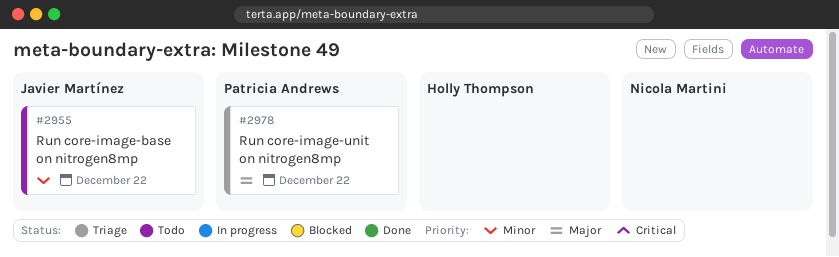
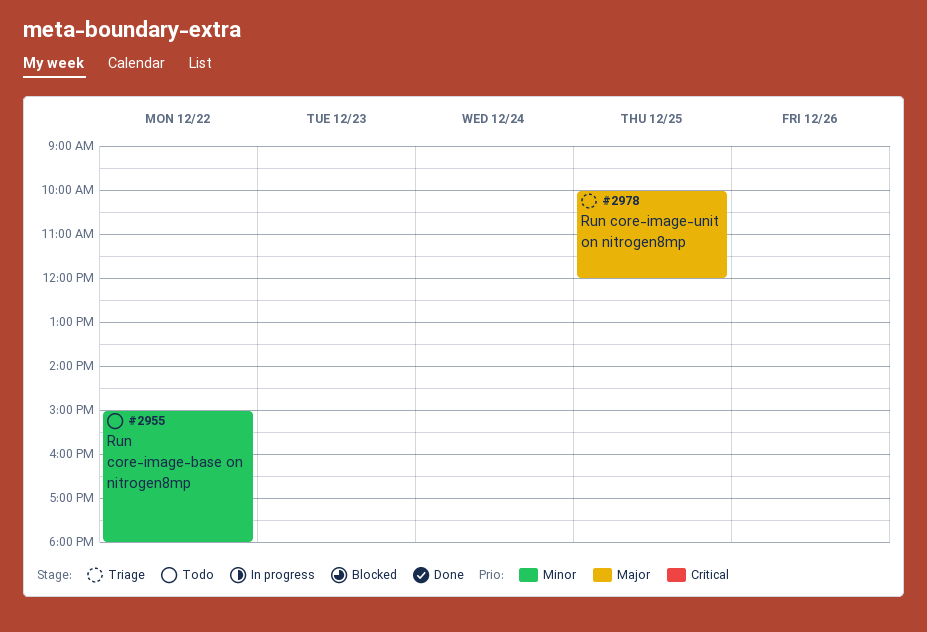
#2978, day: Dec 22 -> Dec 25

